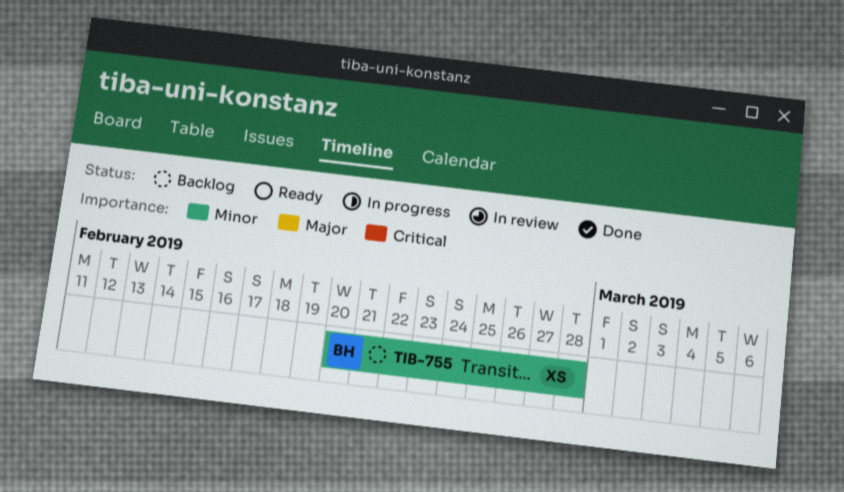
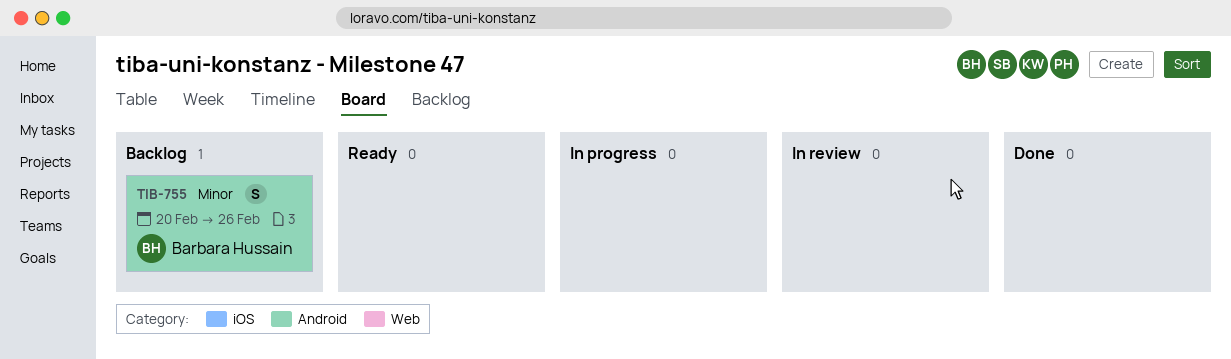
TIB-755, estimate: XS -> S
TIB-755, due: Feb 28 -> Feb 26

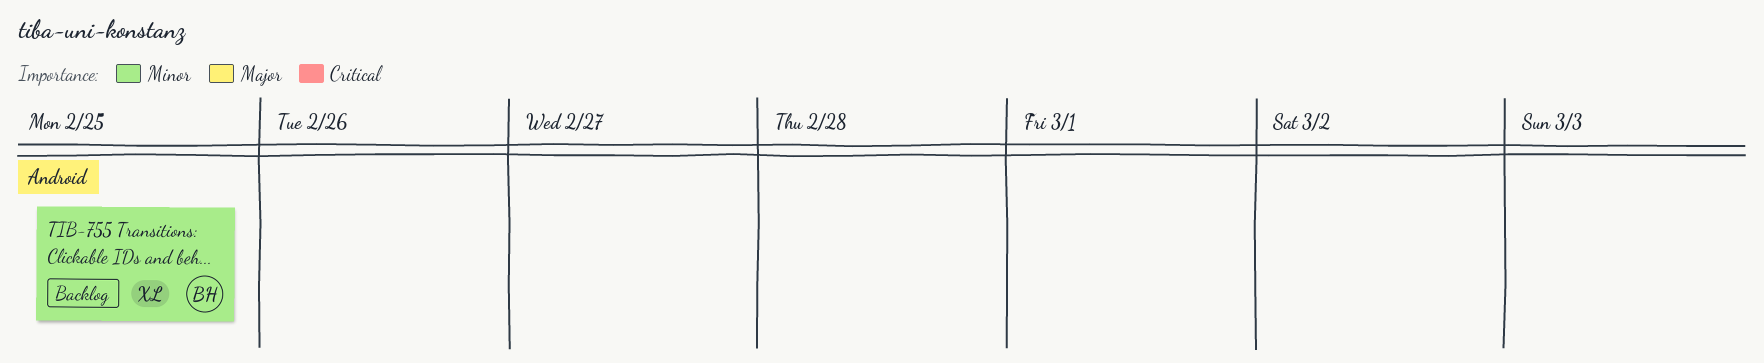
TIB-755, estimate: S -> XL
TIB-755, due: Feb 26 -> Feb 25

